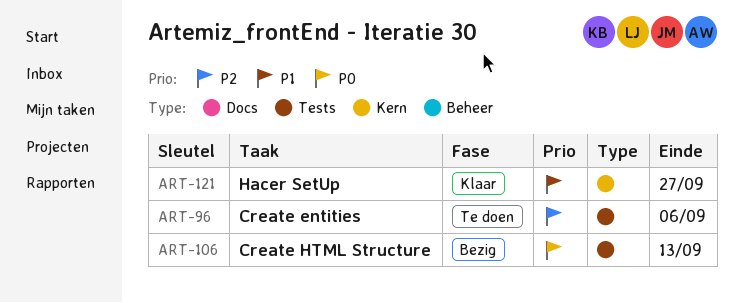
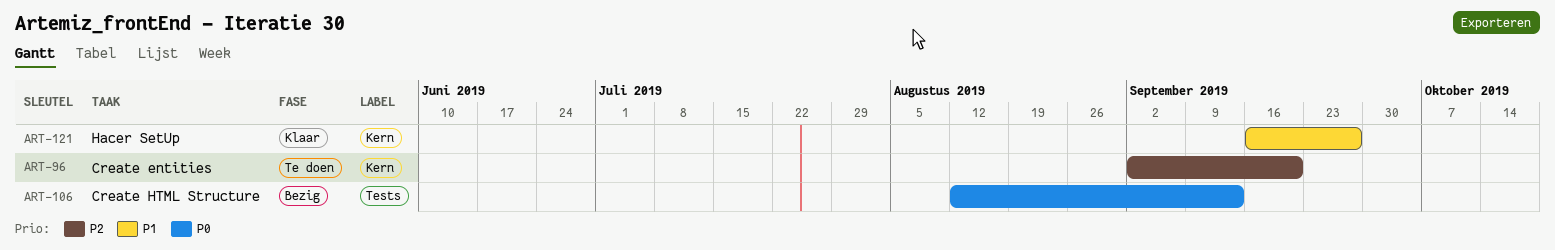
ART-96, label: Tests -> Kern
ART-96, due: Sep 6 -> Sep 20

